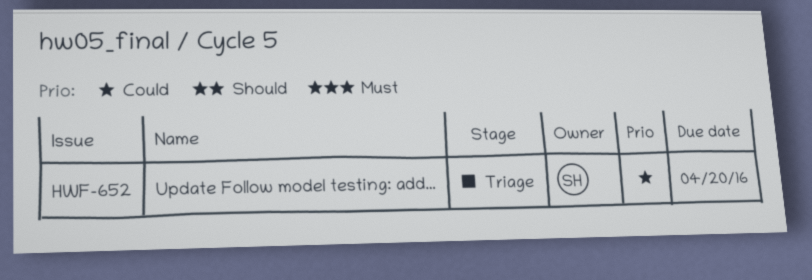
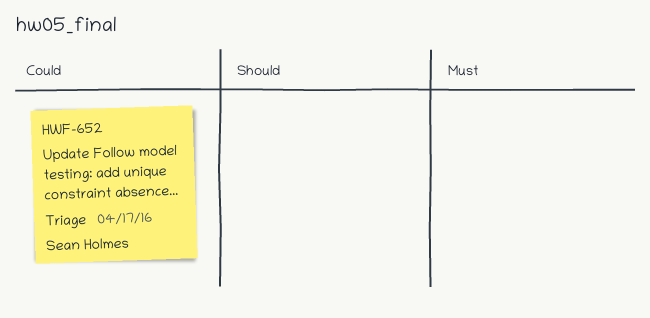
HWF-652, due: Apr 20 -> Apr 17

